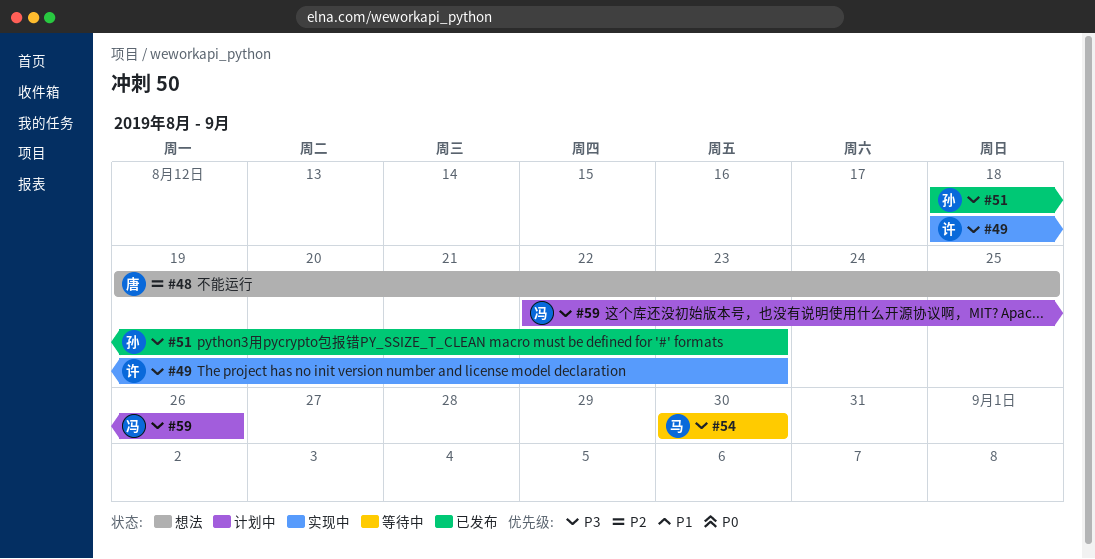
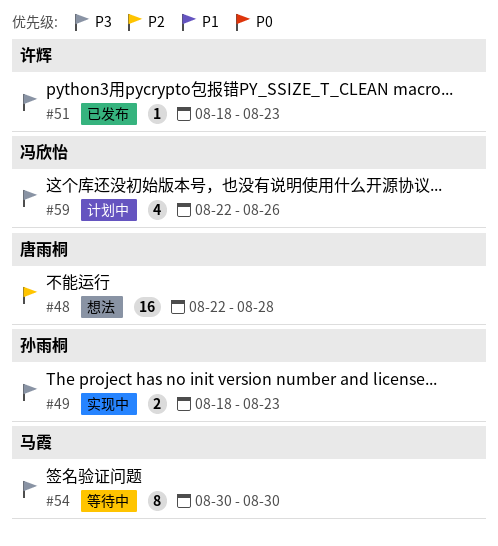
#48, start: Aug 19 -> Aug 22
#48, due: Aug 25 -> Aug 28
#49, owner: 许辉 -> 孙雨桐
#51, owner: 孙雨桐 -> 许辉

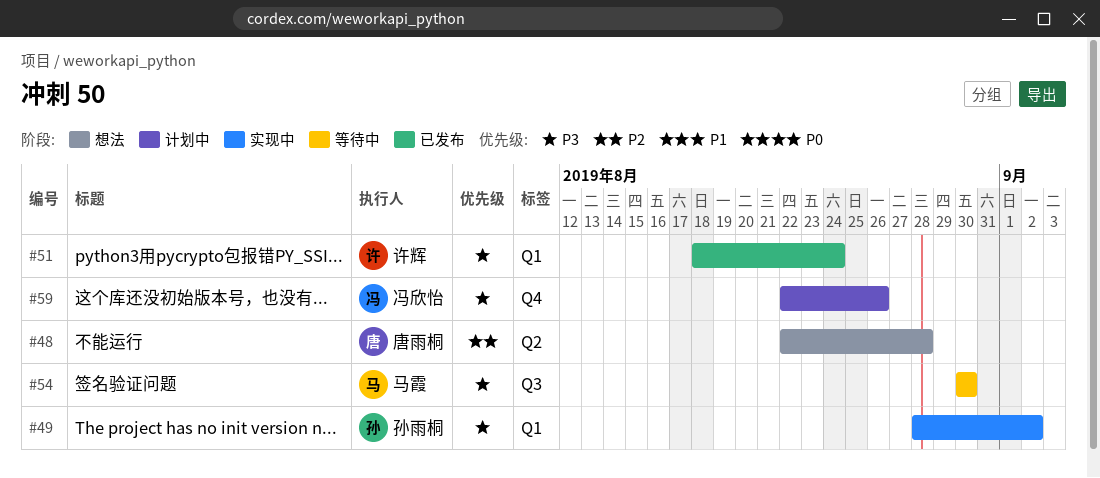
#49, start: Aug 18 -> Aug 28
#49, due: Aug 23 -> Sep 2
#51, due: Aug 23 -> Aug 24

